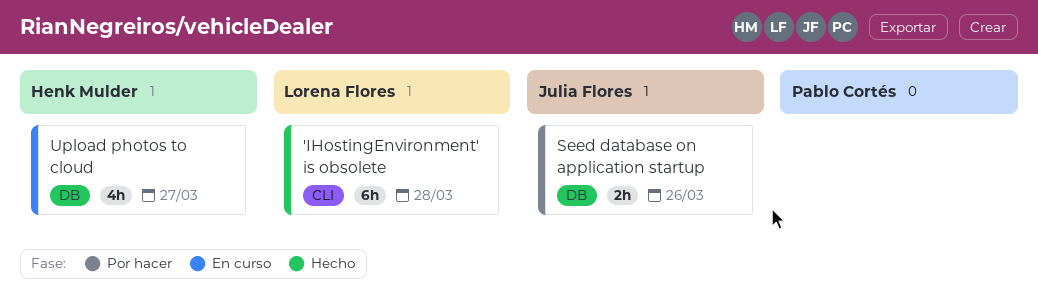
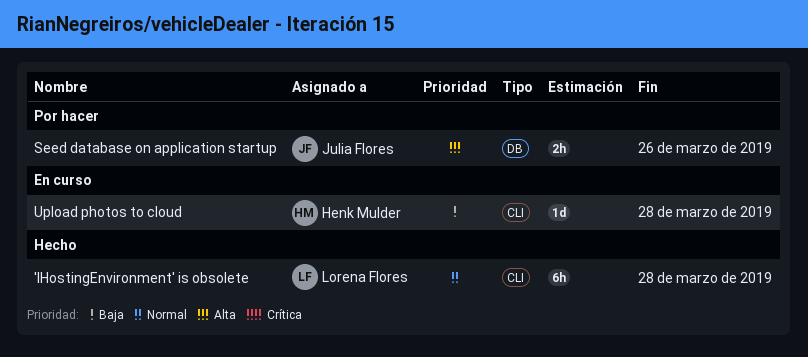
Upload photos to cloud, label: DB -> CLI
Upload photos to cloud, estimate: 4h -> 1d
Upload photos to cloud, due: Mar 27 -> Mar 28

